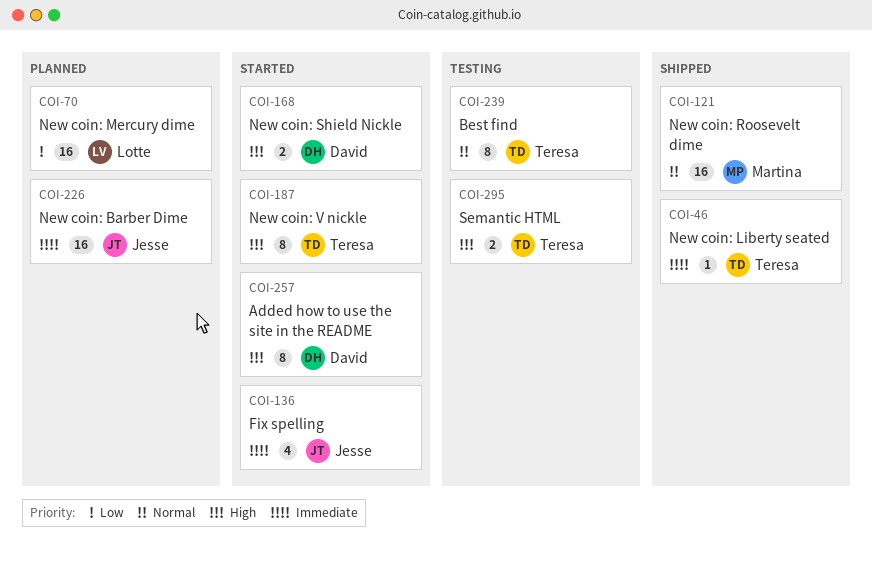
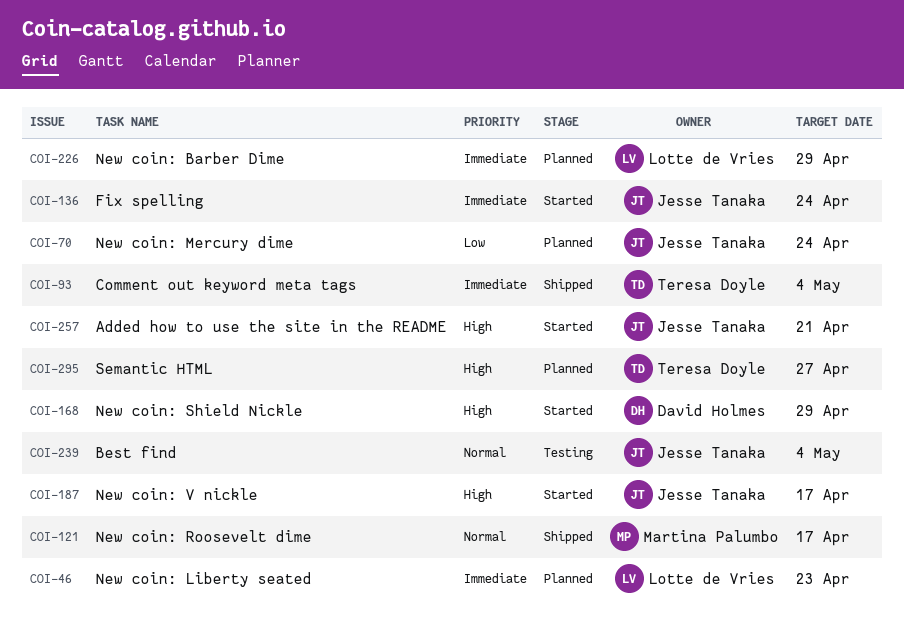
COI-46, status: Shipped -> Planned
COI-46, owner: Teresa Doyle -> Lotte de Vries
COI-70, owner: Lotte de Vries -> Jesse Tanaka
COI-93: none -> present
COI-187, owner: Teresa Doyle -> Jesse Tanaka
COI-226, owner: Jesse Tanaka -> Lotte de Vries
COI-239, owner: Teresa Doyle -> Jesse Tanaka
COI-257, owner: David Holmes -> Jesse Tanaka
COI-295, status: Testing -> Planned

